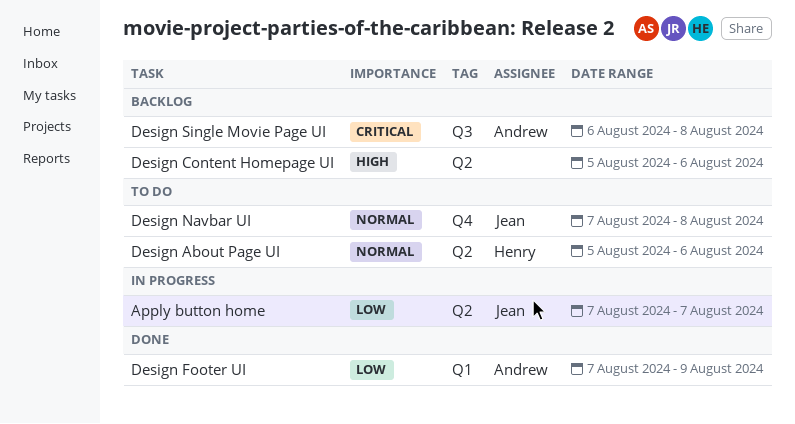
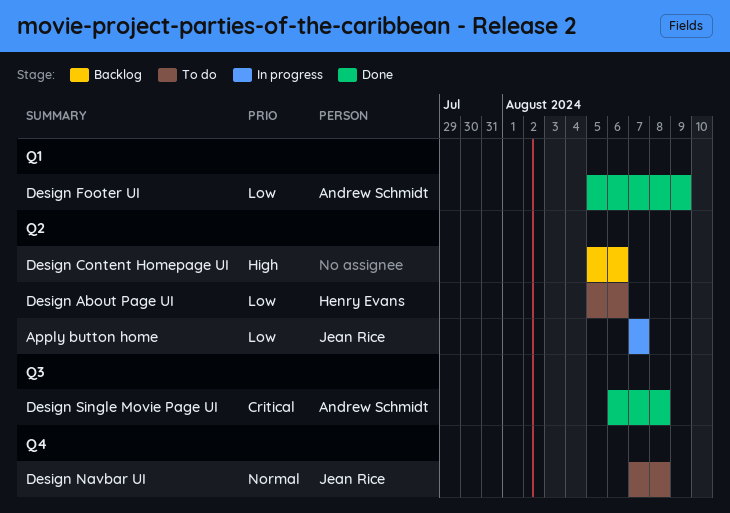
Design About Page UI, priority: Normal -> Low
Design Footer UI, start: Aug 7 -> Aug 5
Design Single Movie Page UI, status: Backlog -> Done

